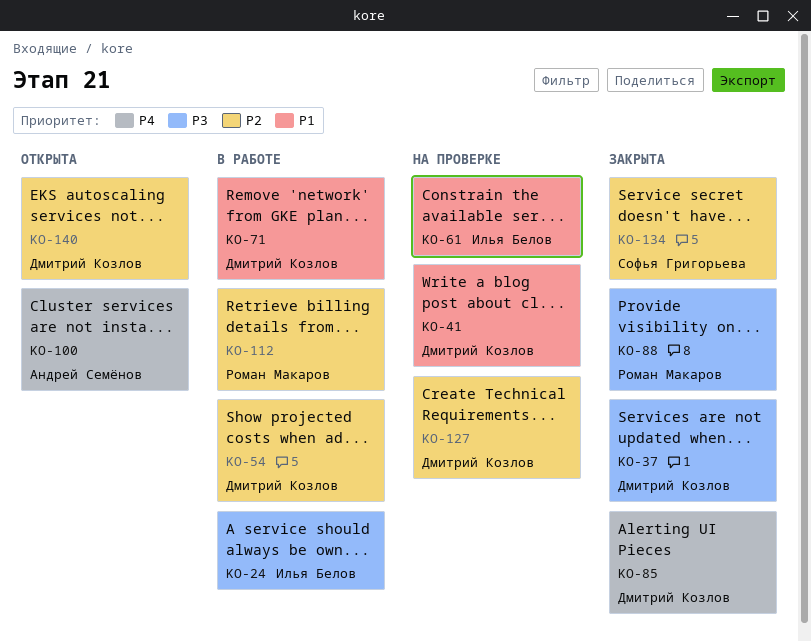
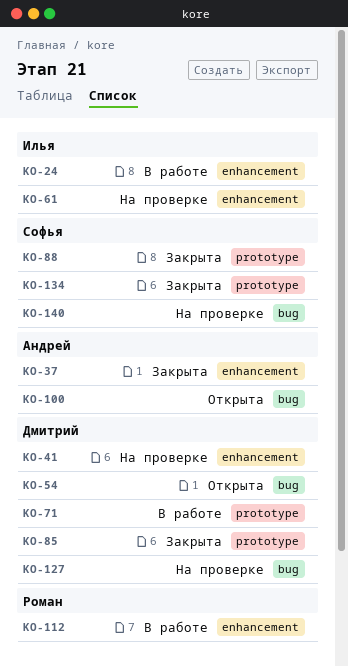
KO-37, owner: Дмитрий Козлов -> Андрей Семёнов
KO-54, status: В работе -> Открыта
KO-88, owner: Роман Макаров -> Софья Григорьева
KO-140, status: Открыта -> На проверке
KO-140, owner: Дмитрий Козлов -> Софья Григорьева

